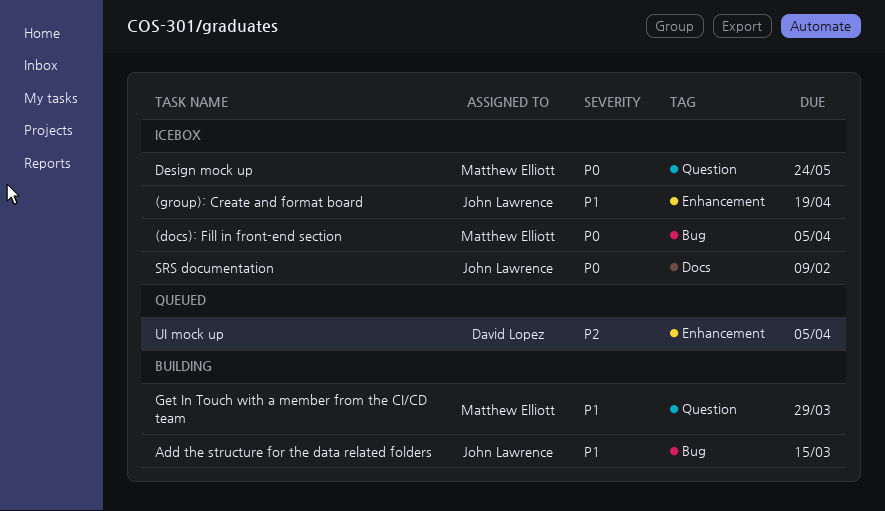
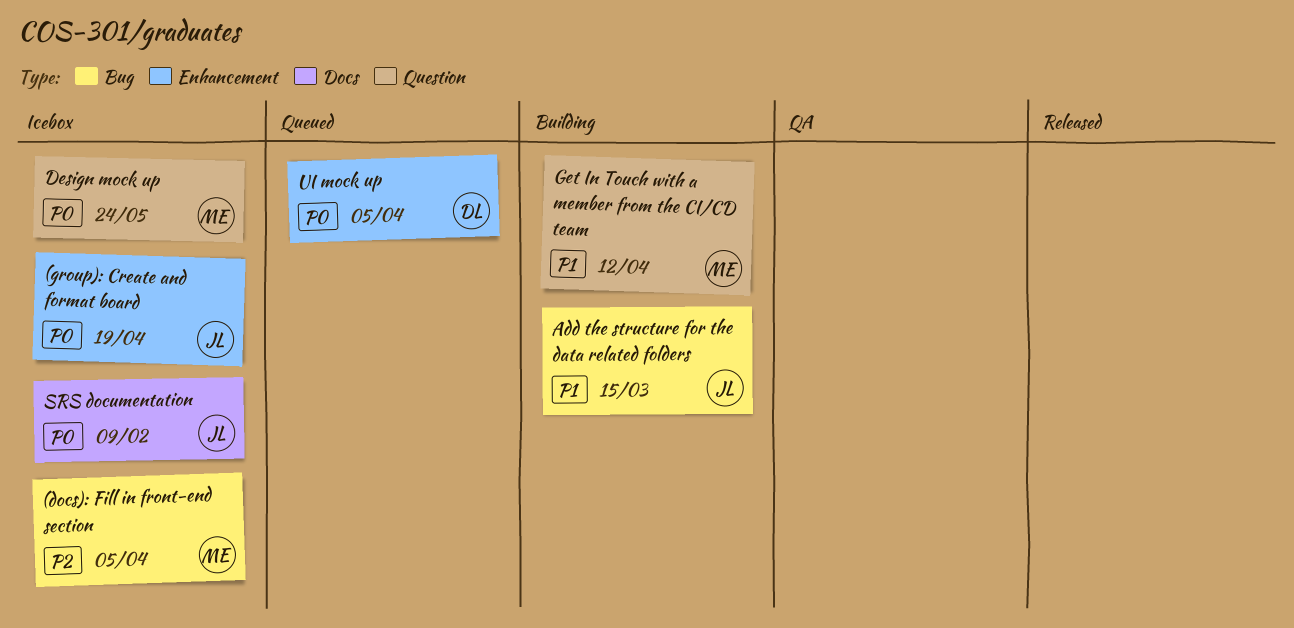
(docs): Fill in front-end section, priority: P0 -> P2
(group): Create and format board, priority: P1 -> P0
Get In Touch with a member from the CI/CD team, due: Mar 29 -> Apr 12
UI mock up, priority: P2 -> P0

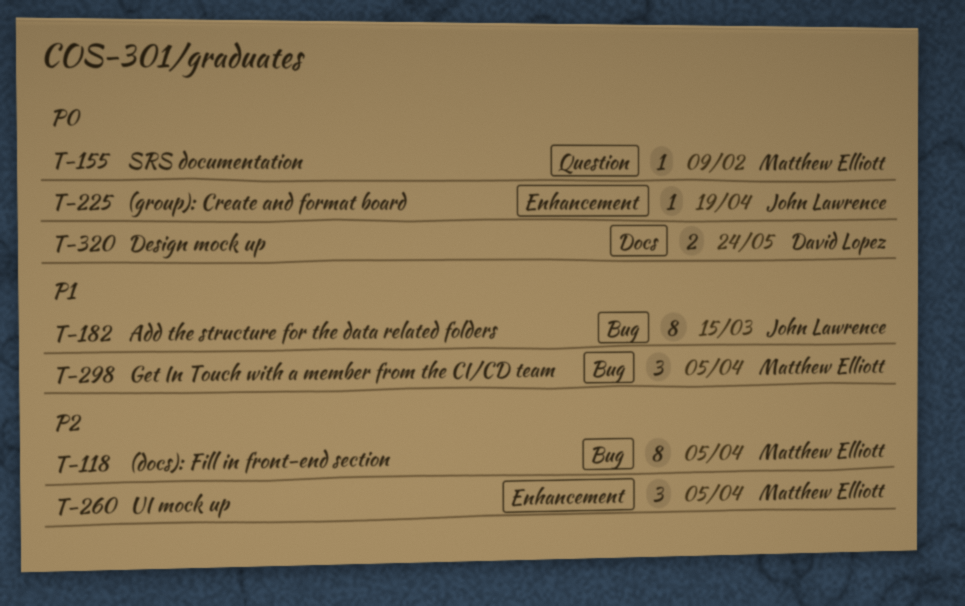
Design mock up, owner: Matthew Elliott -> David Lopez
Design mock up, label: Question -> Docs
Get In Touch with a member from the CI/CD team, label: Question -> Bug
Get In Touch with a member from the CI/CD team, due: Apr 12 -> Apr 5
SRS documentation, owner: John Lawrence -> Matthew Elliott
SRS documentation, label: Docs -> Question
UI mock up, owner: David Lopez -> Matthew Elliott
UI mock up, priority: P0 -> P2

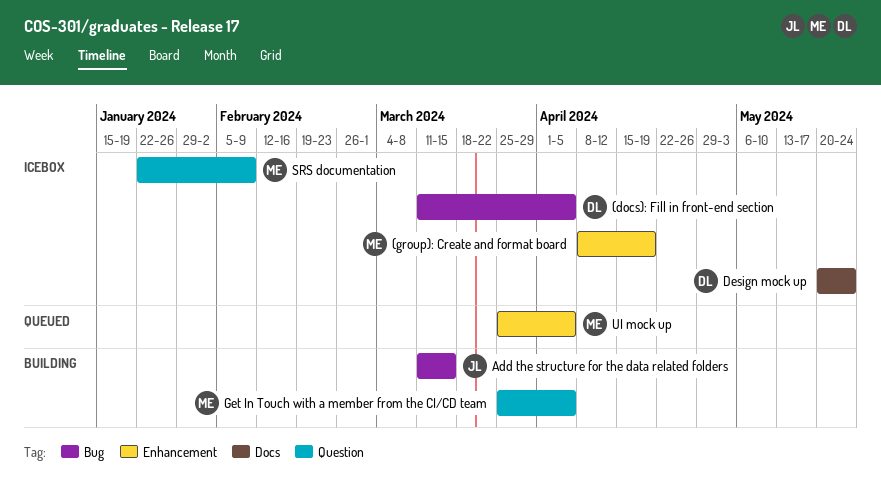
(docs): Fill in front-end section, owner: Matthew Elliott -> David Lopez
(group): Create and format board, owner: John Lawrence -> Matthew Elliott
Get In Touch with a member from the CI/CD team, label: Bug -> Question

